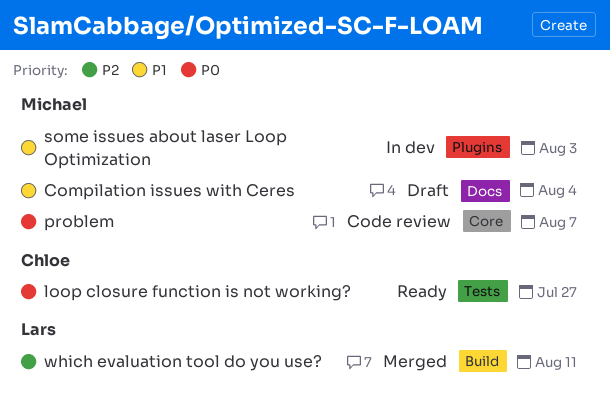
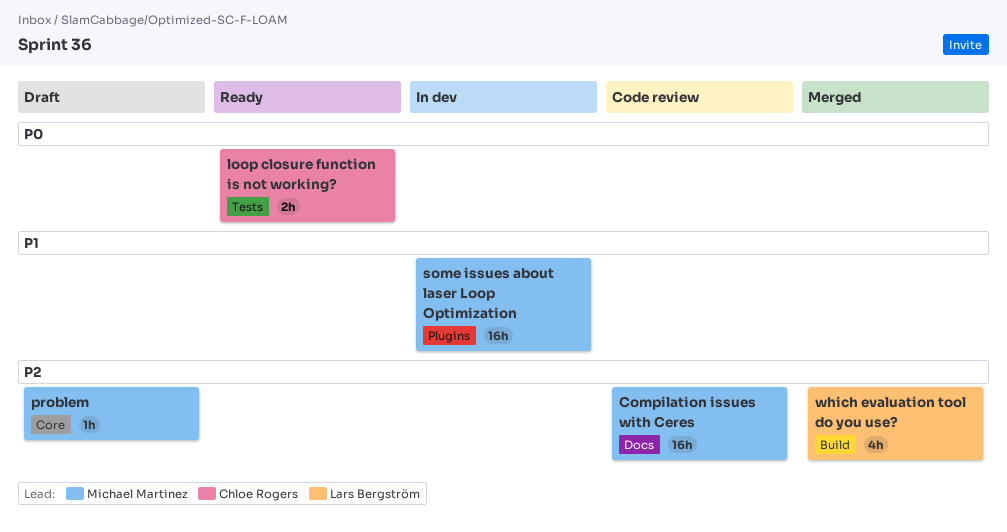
Compilation issues with Ceres, status: Draft -> Code review
Compilation issues with Ceres, priority: P1 -> P2
problem, status: Code review -> Draft
problem, priority: P0 -> P2

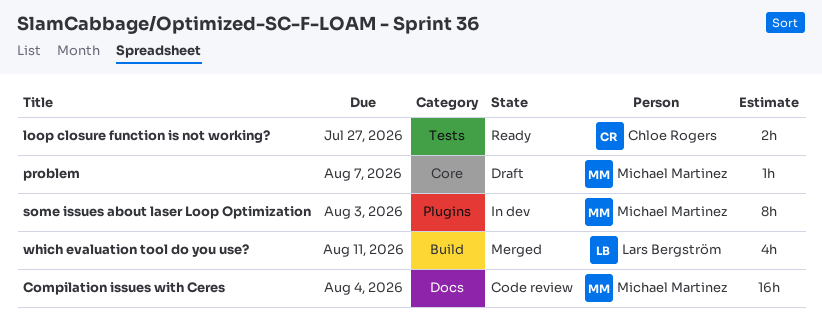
some issues about laser Loop Optimization, estimate: 16h -> 8h

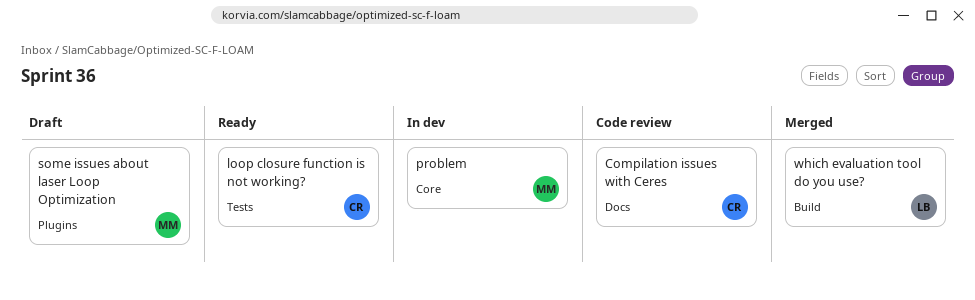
Compilation issues with Ceres, owner: Michael Martinez -> Chloe Rogers
problem, status: Draft -> In dev
some issues about laser Loop Optimization, status: In dev -> Draft

